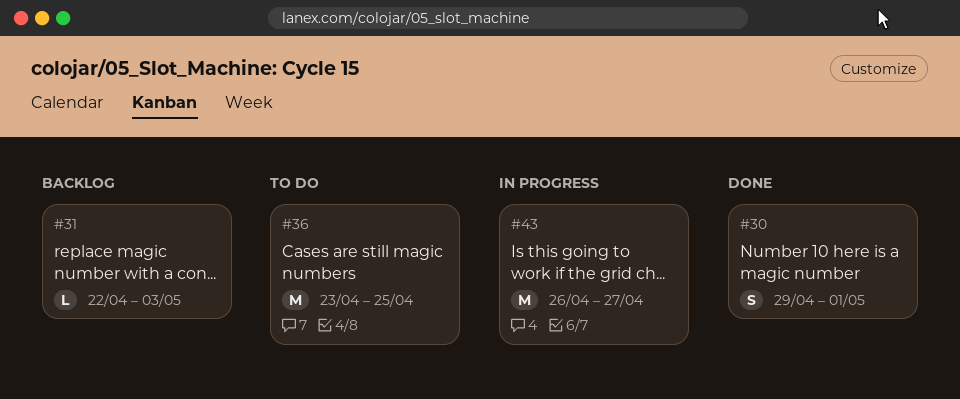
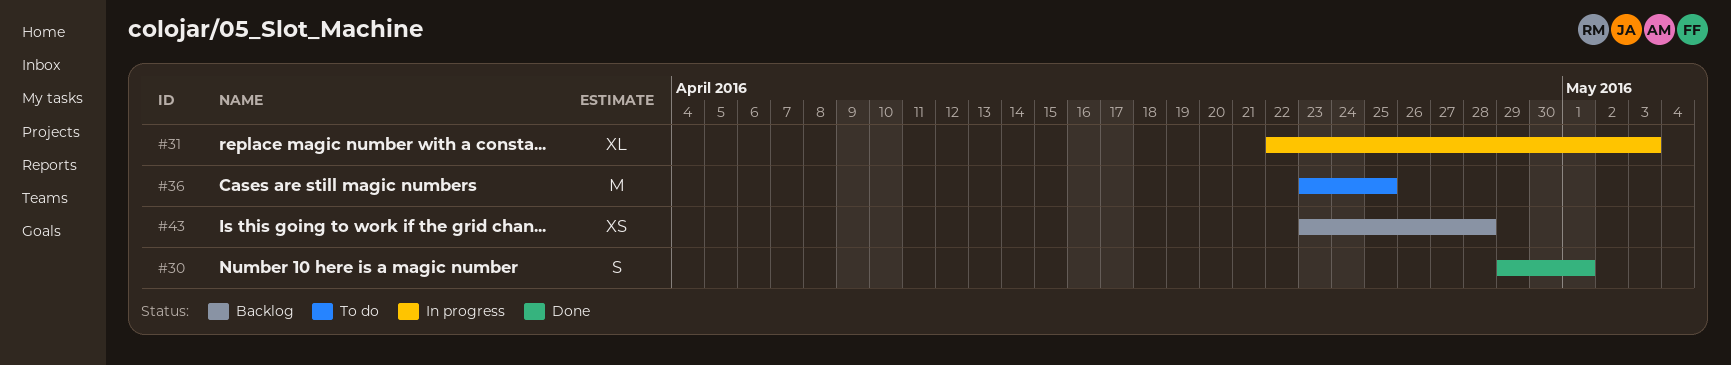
#31, status: Backlog -> In progress
#31, estimate: L -> XL
#43, status: In progress -> Backlog
#43, estimate: M -> XS
#43, start: Apr 26 -> Apr 23
#43, due: Apr 27 -> Apr 28

